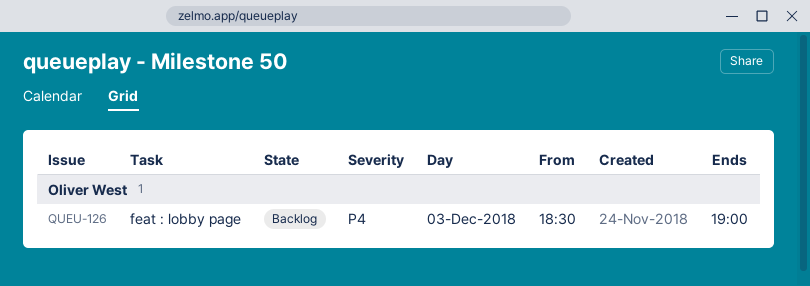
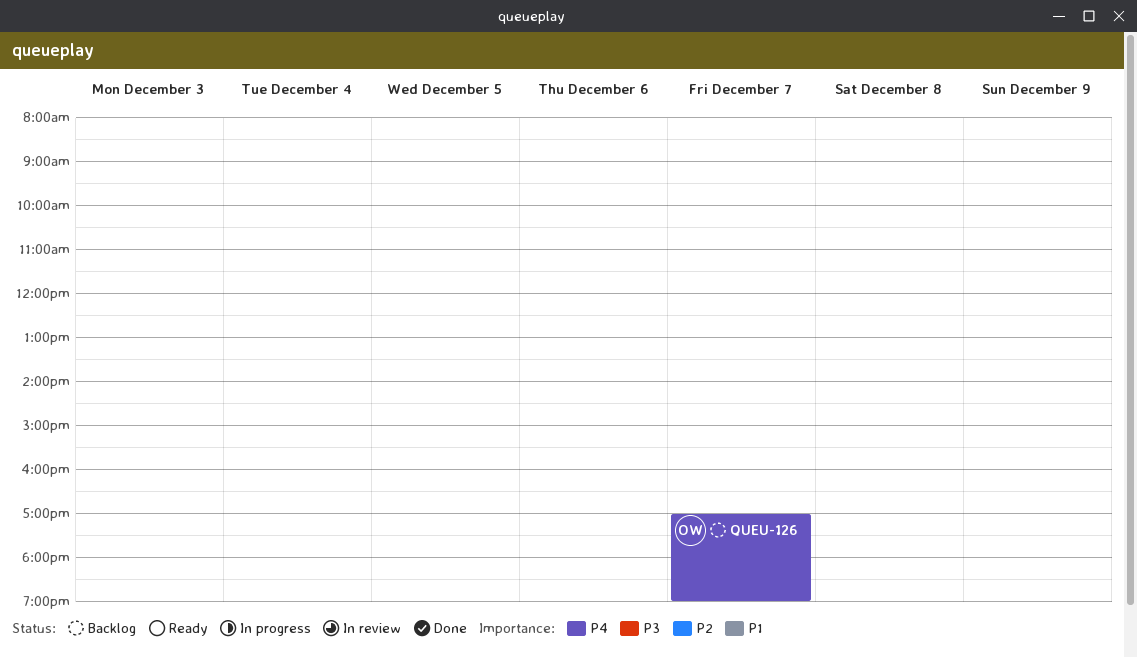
QUEU-126, day: Dec 3 -> Dec 7
QUEU-126, begins: 18:30 -> 17:00

